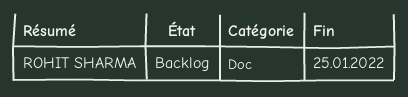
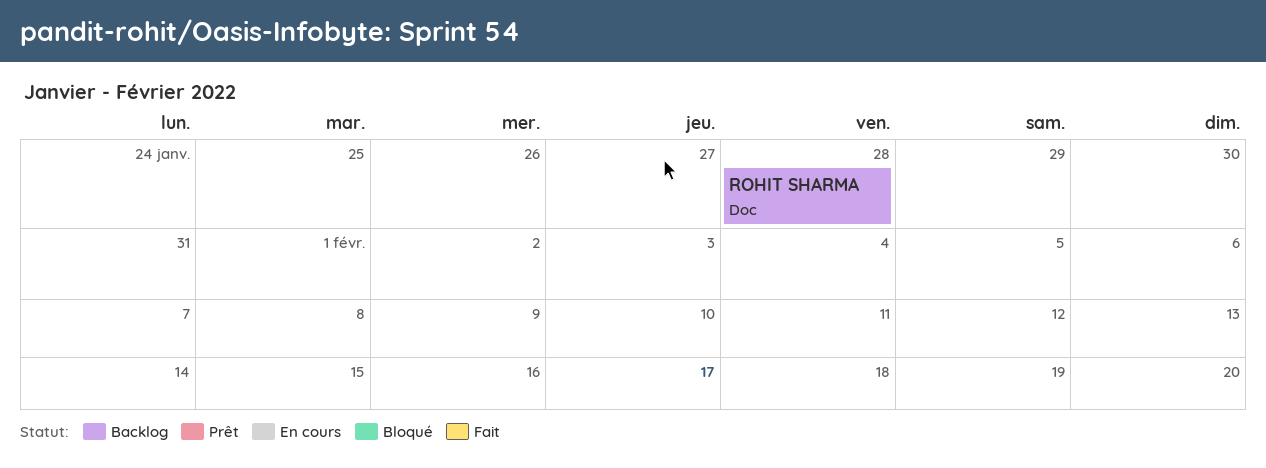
ROHIT SHARMA, due: Jan 25 -> Jan 28

